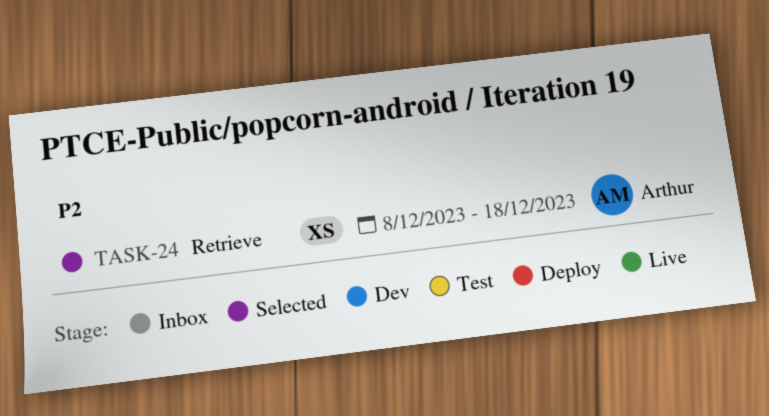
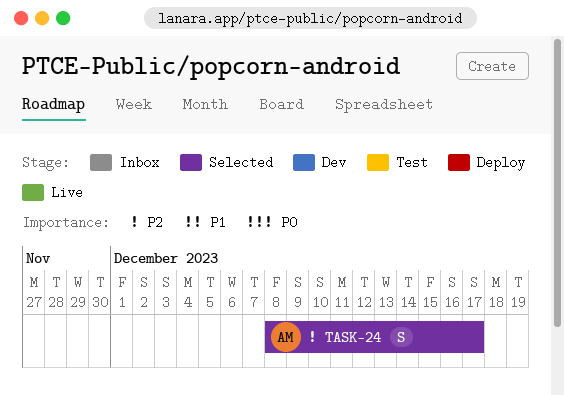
TASK-24, estimate: XS -> S
TASK-24, due: Dec 18 -> Dec 17

